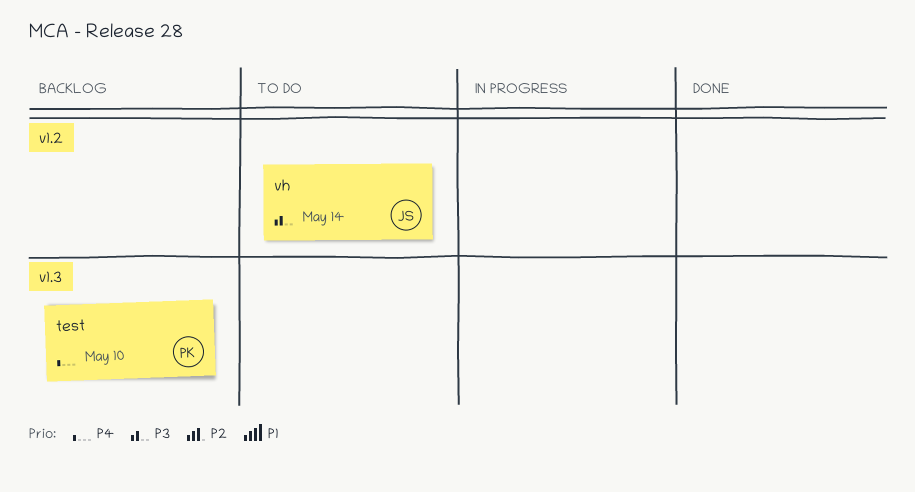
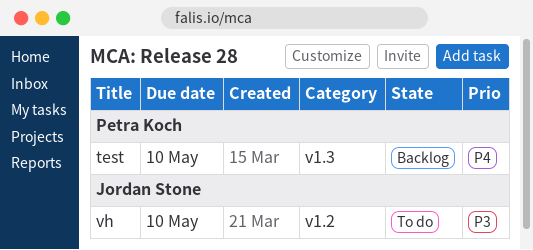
vh, due: May 14 -> May 10

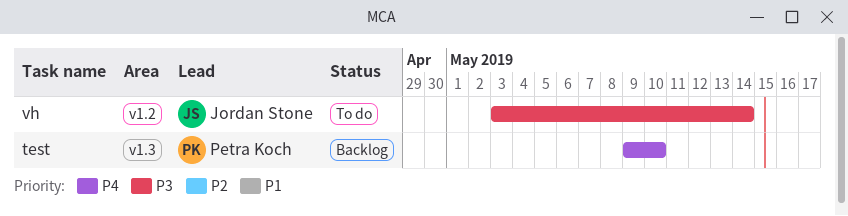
vh, due: May 10 -> May 14

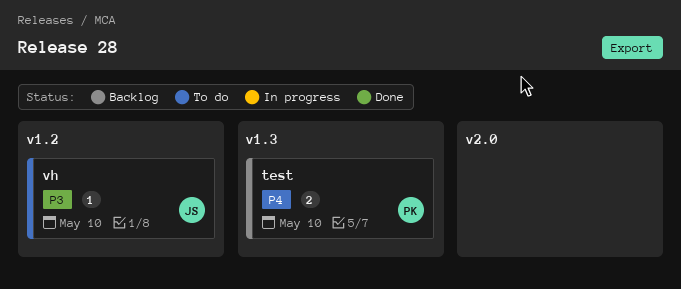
vh, due: May 14 -> May 10

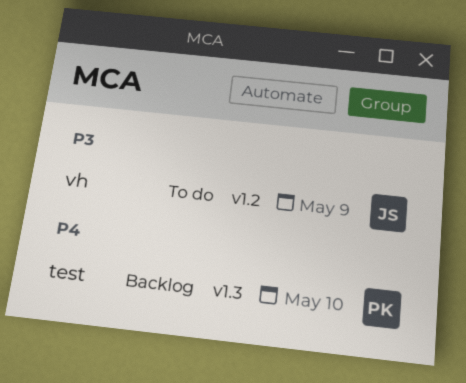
vh, due: May 10 -> May 9

